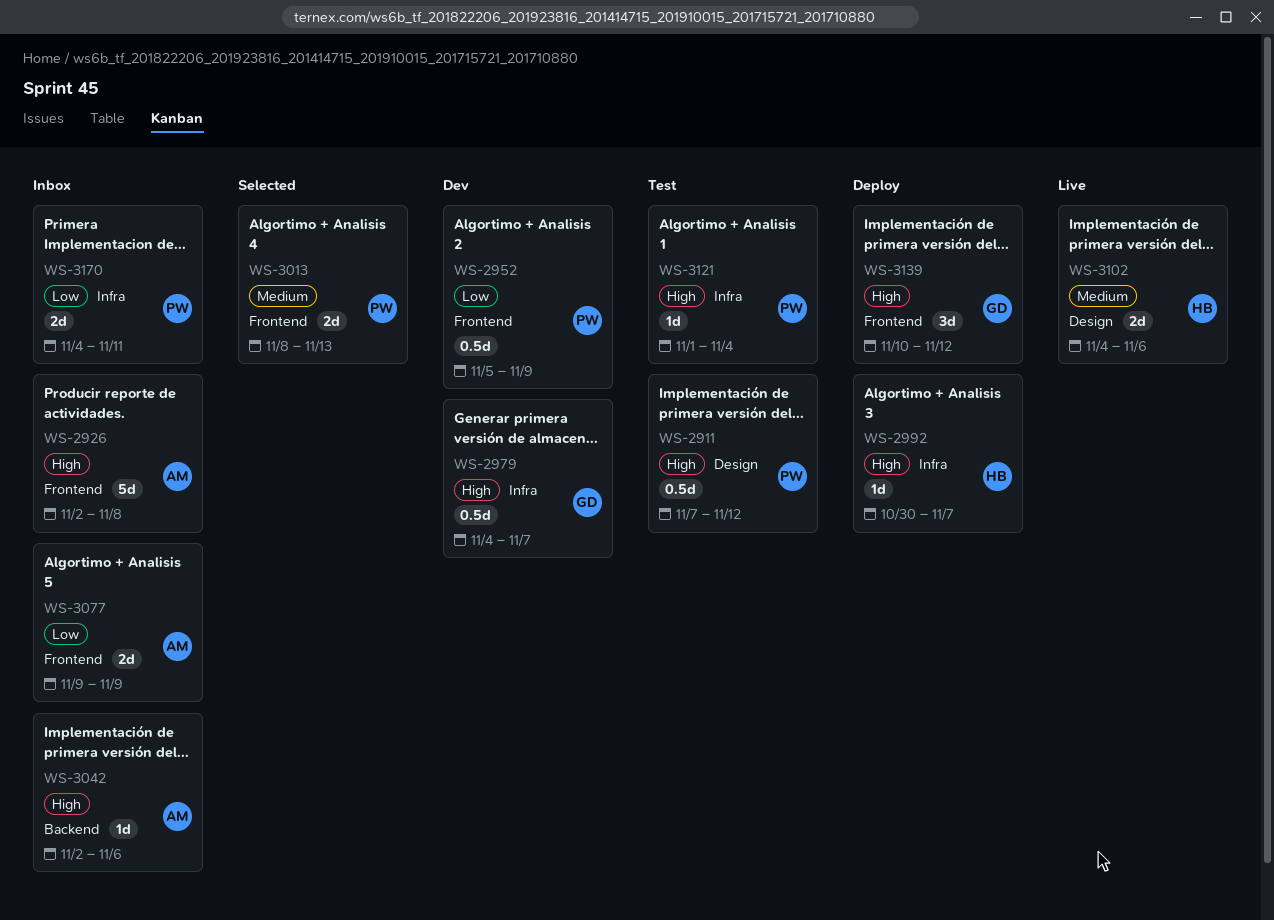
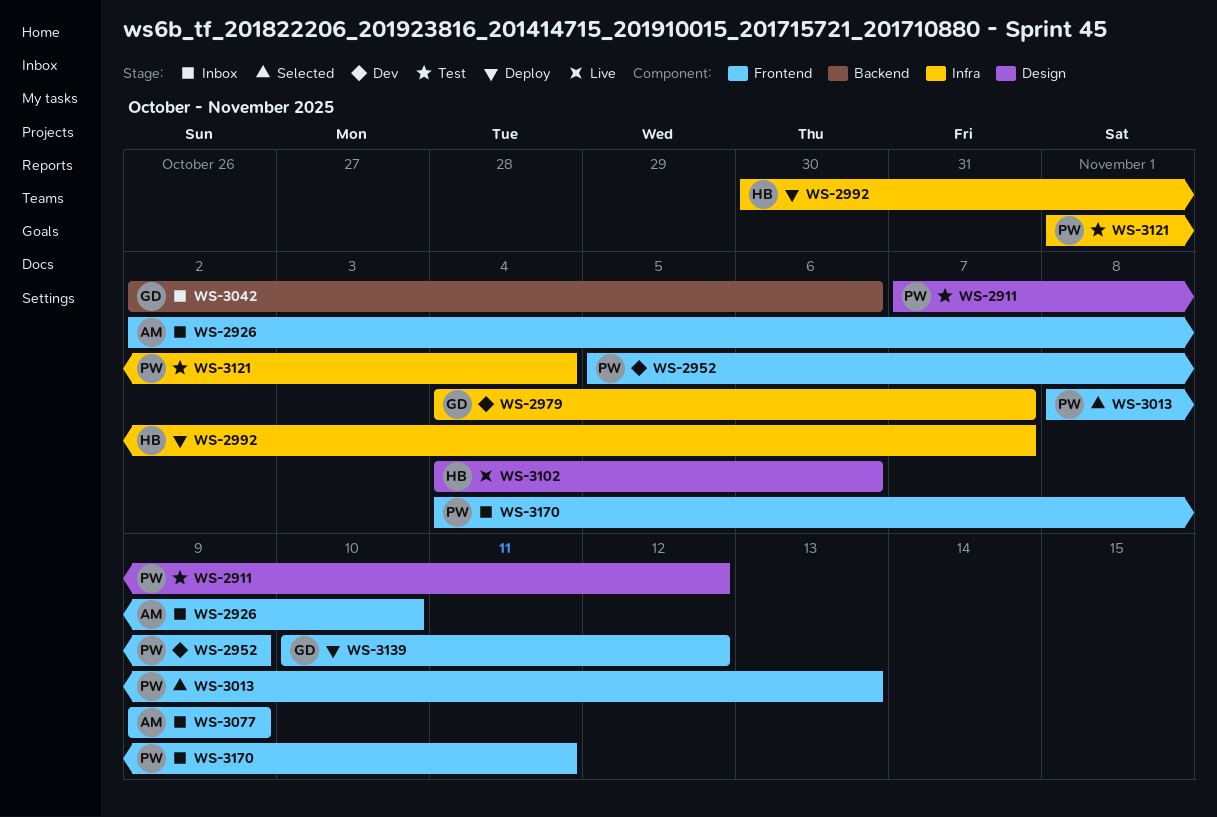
WS-2926, due: Nov 8 -> Nov 10
WS-3042, owner: AM -> GD
WS-3170, label: Infra -> Frontend

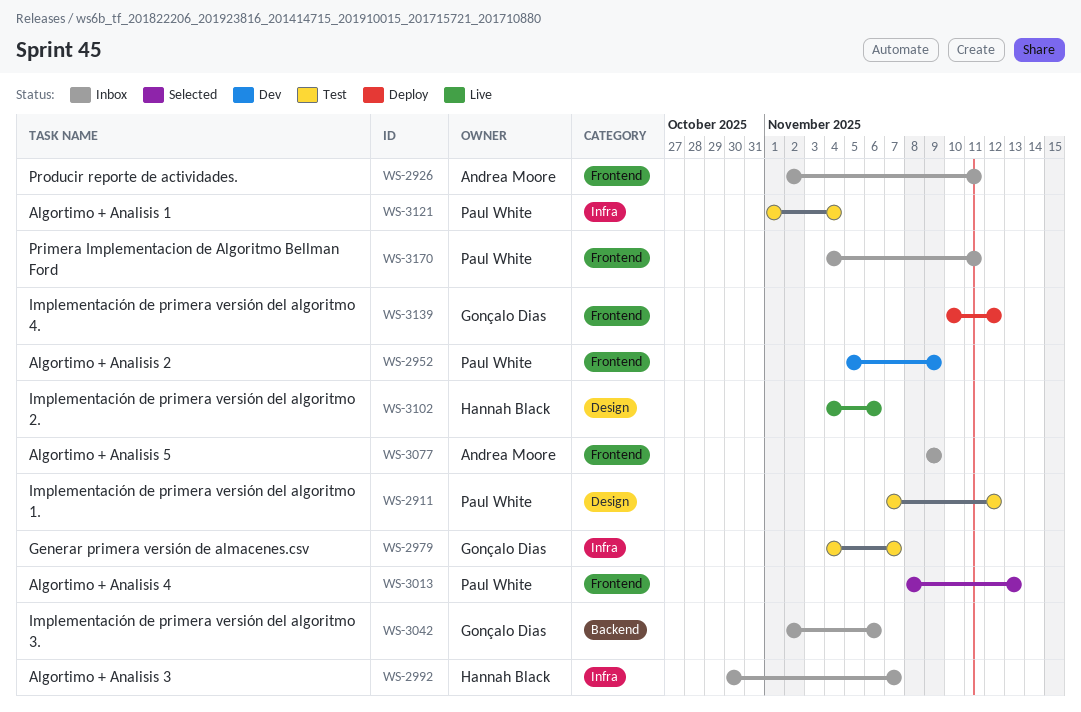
WS-2926, due: Nov 10 -> Nov 11
WS-2979, status: Dev -> Test
WS-2992, status: Deploy -> Inbox

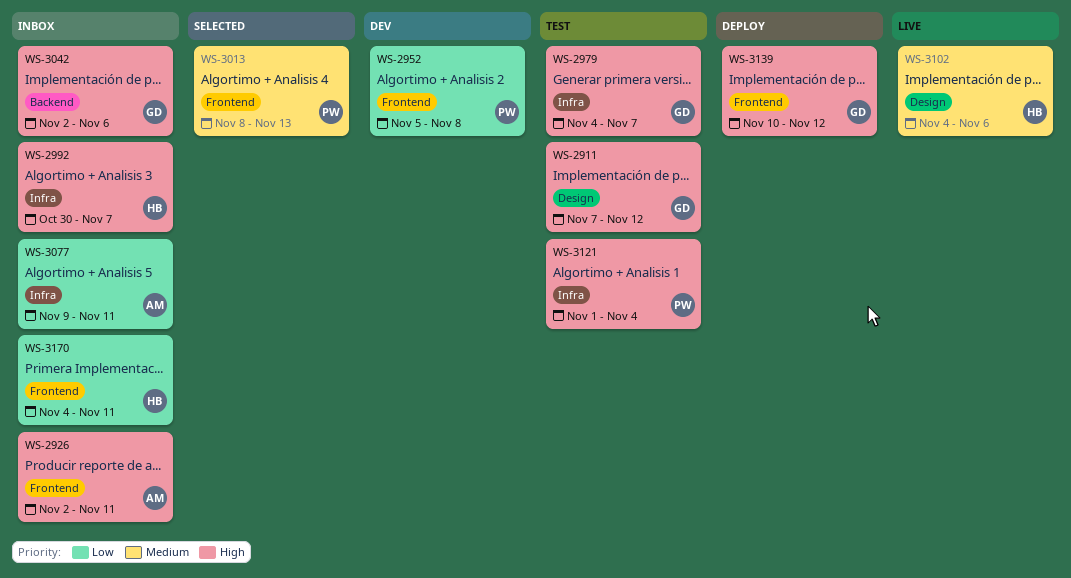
WS-2911, owner: Paul White -> Gonçalo Dias
WS-2952, due: Nov 9 -> Nov 8
WS-3077, label: Frontend -> Infra
WS-3077, due: Nov 9 -> Nov 11
WS-3170, owner: Paul White -> Hannah Black

